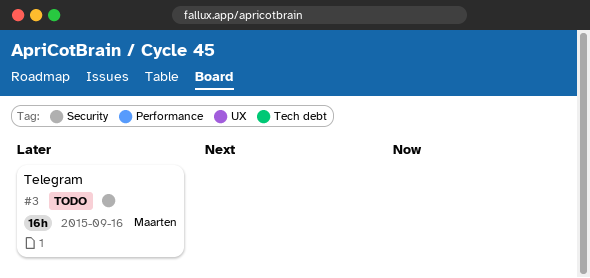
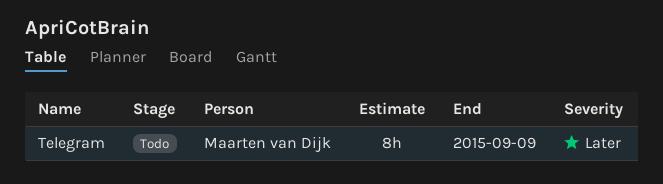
Telegram, estimate: 16h -> 8h
Telegram, due: Sep 16 -> Sep 9

